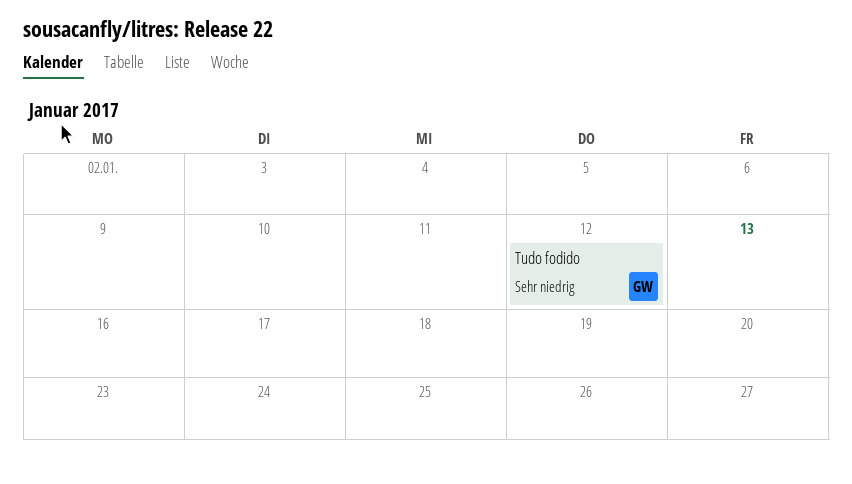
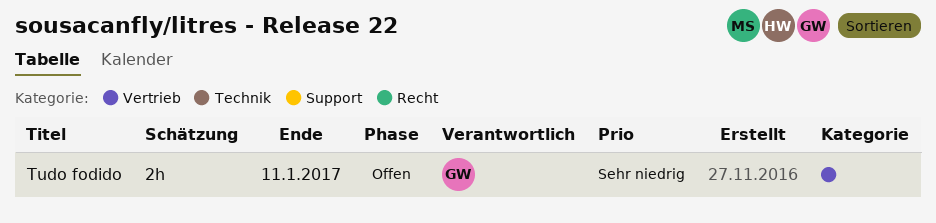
Tudo fodido, due: Jan 12 -> Jan 11

